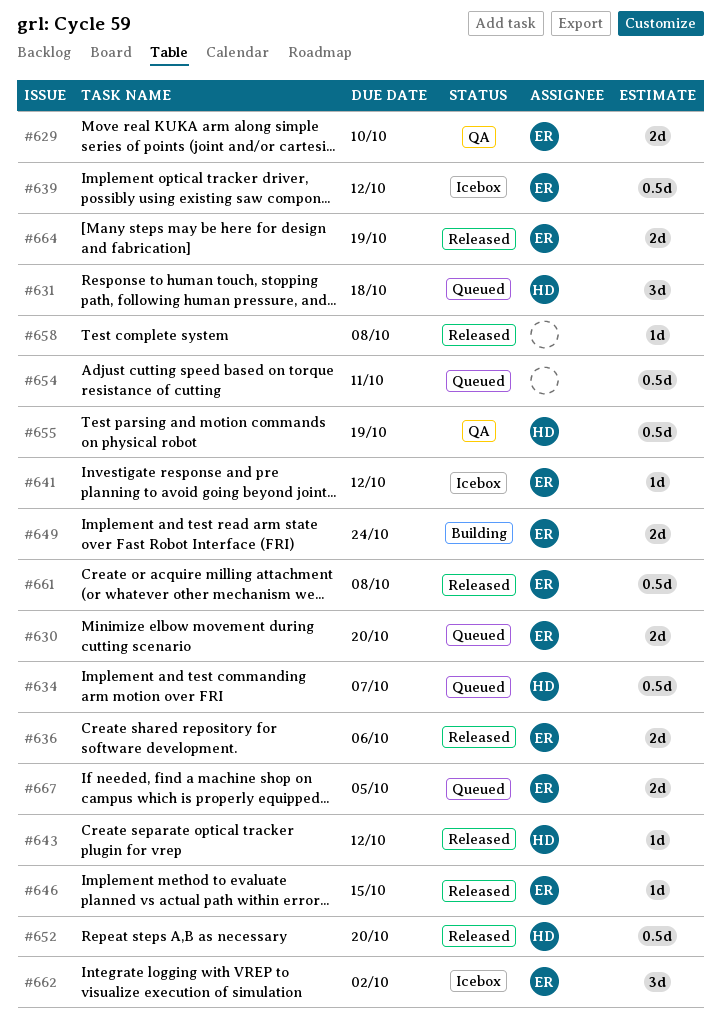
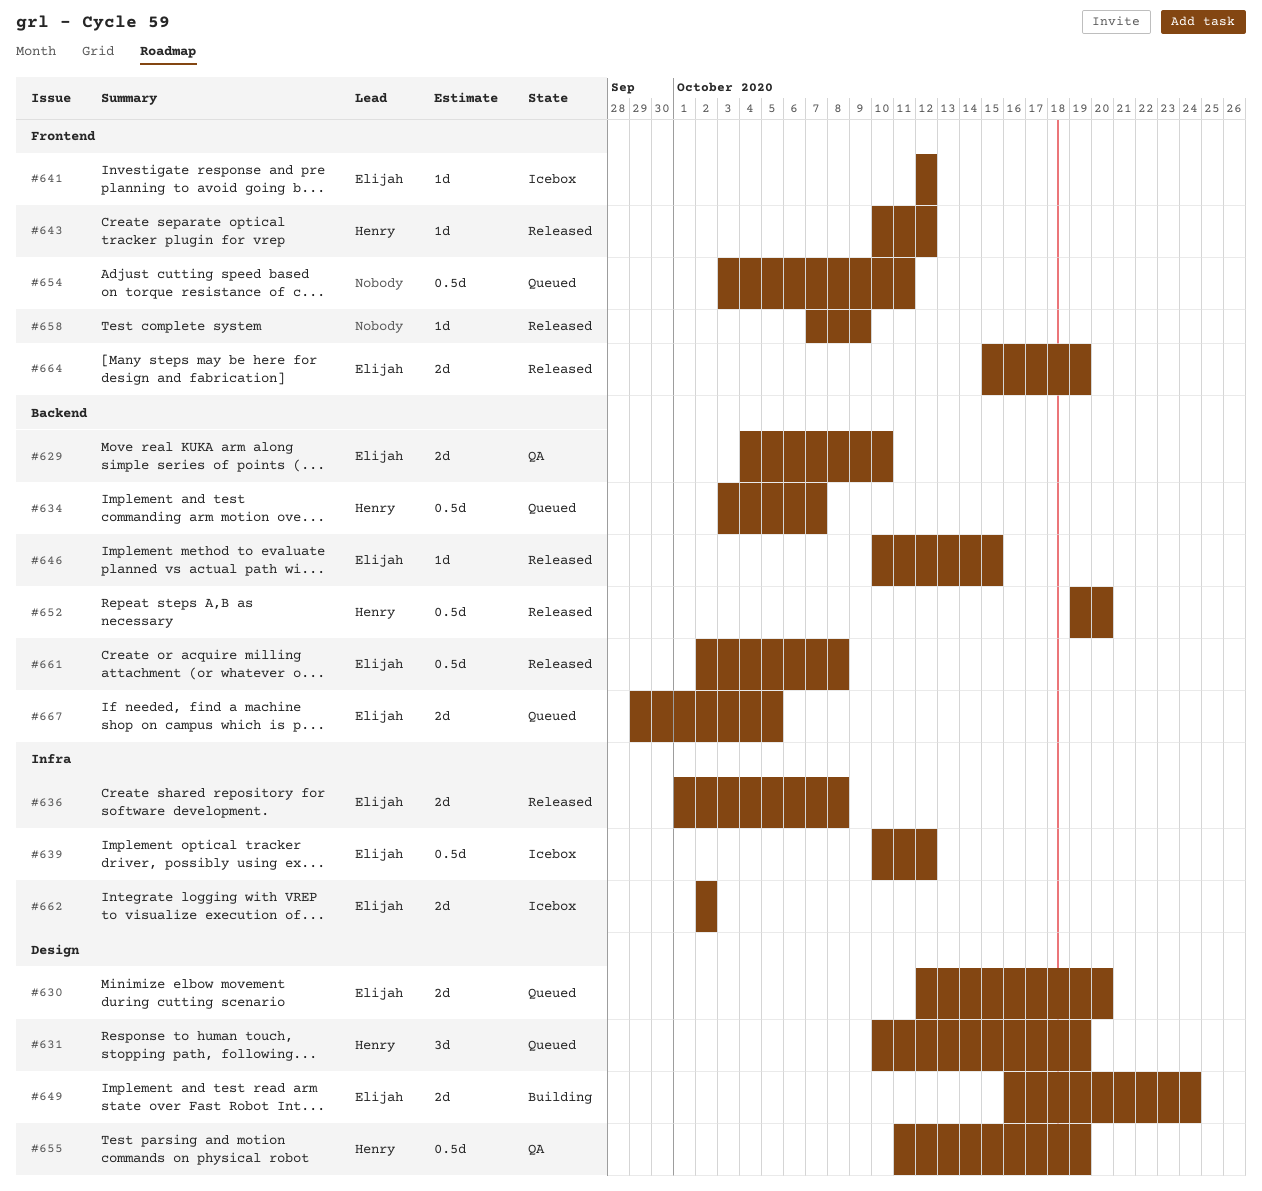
#631, due: Oct 18 -> Oct 19
#636, due: Oct 6 -> Oct 8
#658, due: Oct 8 -> Oct 9
#662, estimate: 3d -> 2d

